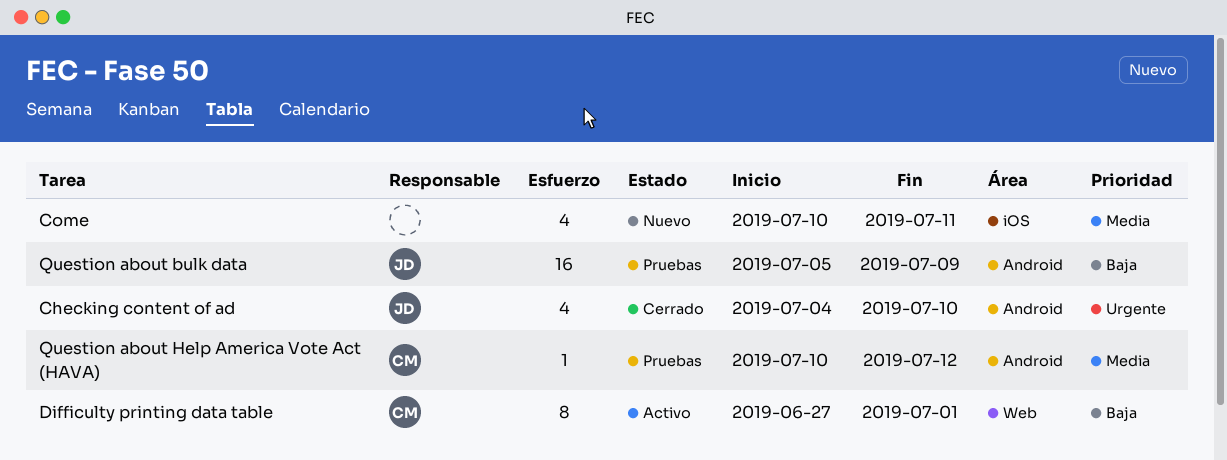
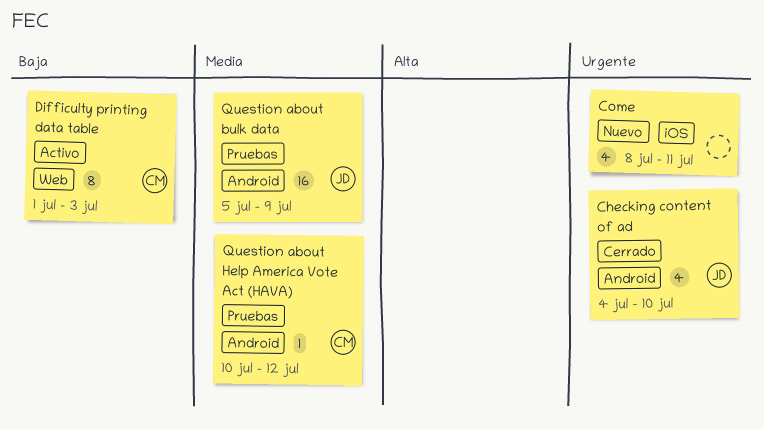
Come, priority: Media -> Urgente
Come, start: Jul 10 -> Jul 8
Difficulty printing data table, start: Jun 27 -> Jul 1
Difficulty printing data table, due: Jul 1 -> Jul 3
Question about bulk data, priority: Baja -> Media

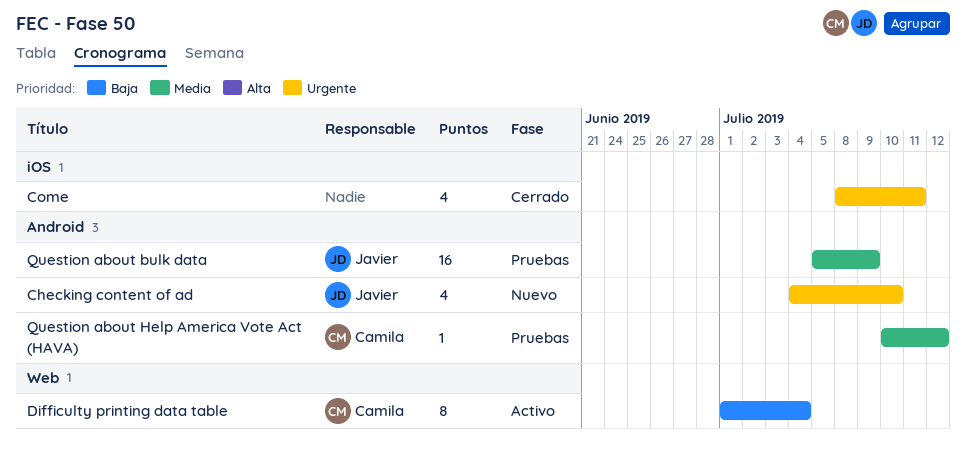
Checking content of ad, status: Cerrado -> Nuevo
Come, status: Nuevo -> Cerrado
Difficulty printing data table, due: Jul 3 -> Jul 4

